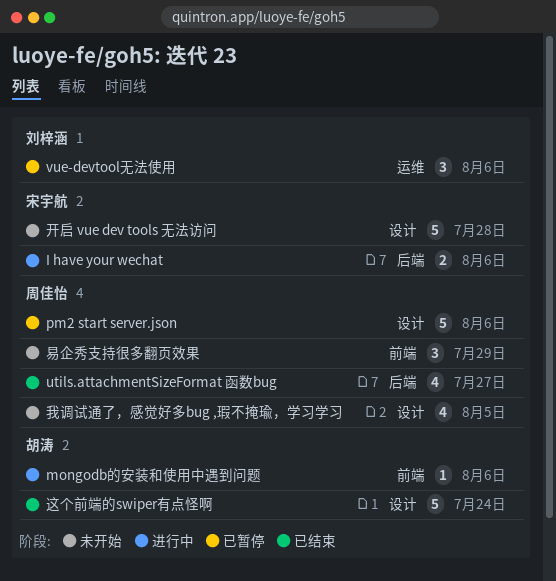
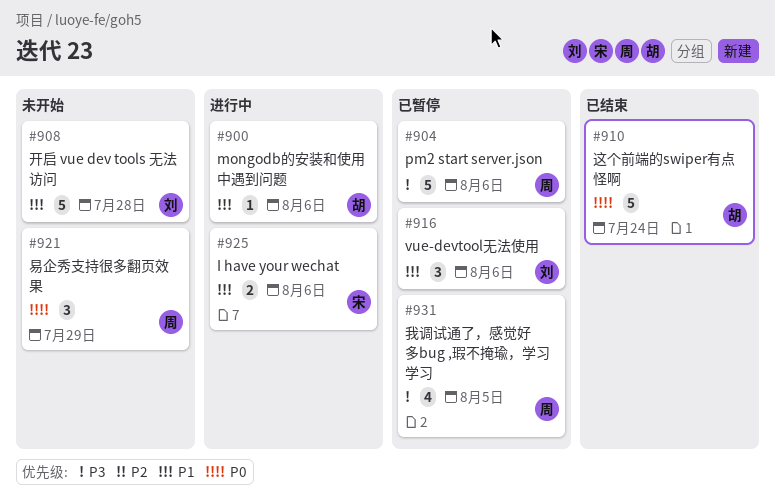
utils.attachmentSizeFormat 函数bug: present -> none
开启 vue dev tools 无法访问, owner: 宋宇航 -> 刘梓涵
我调试通了，感觉好多bug ,瑕不掩瑜，学习学习, status: 未开始 -> 已暂停

